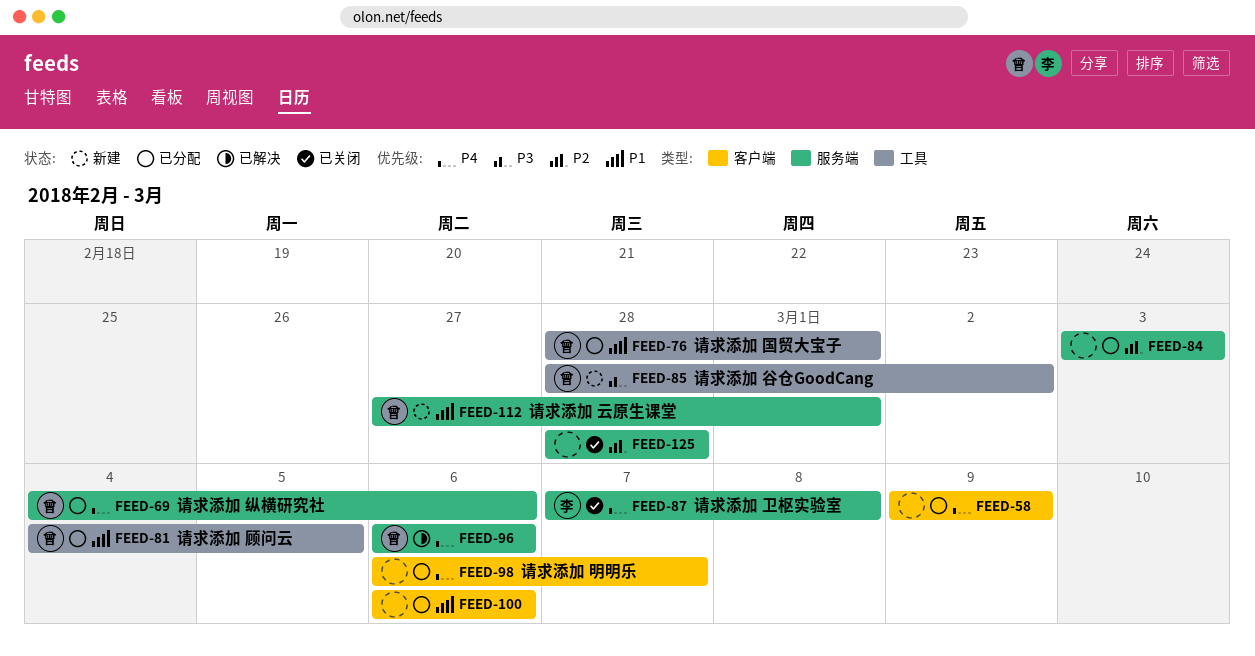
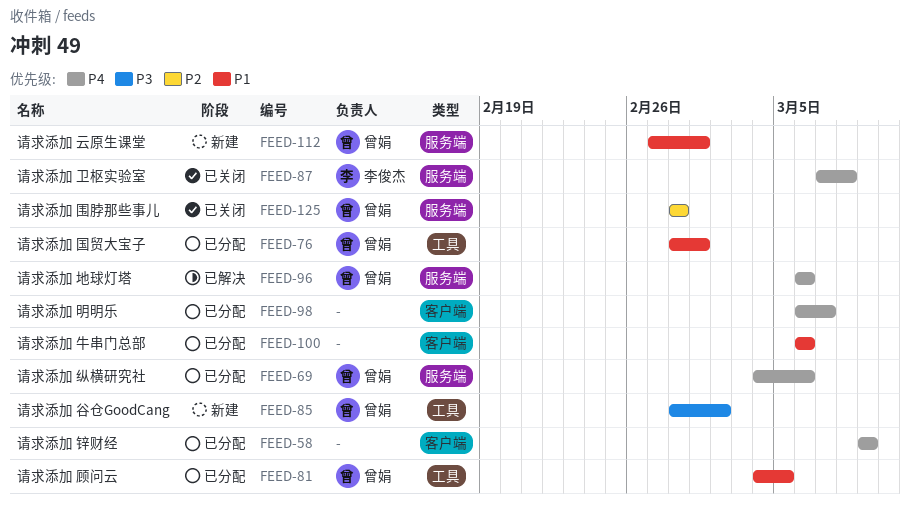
FEED-84: present -> none
FEED-125, owner: none -> 曾娟

